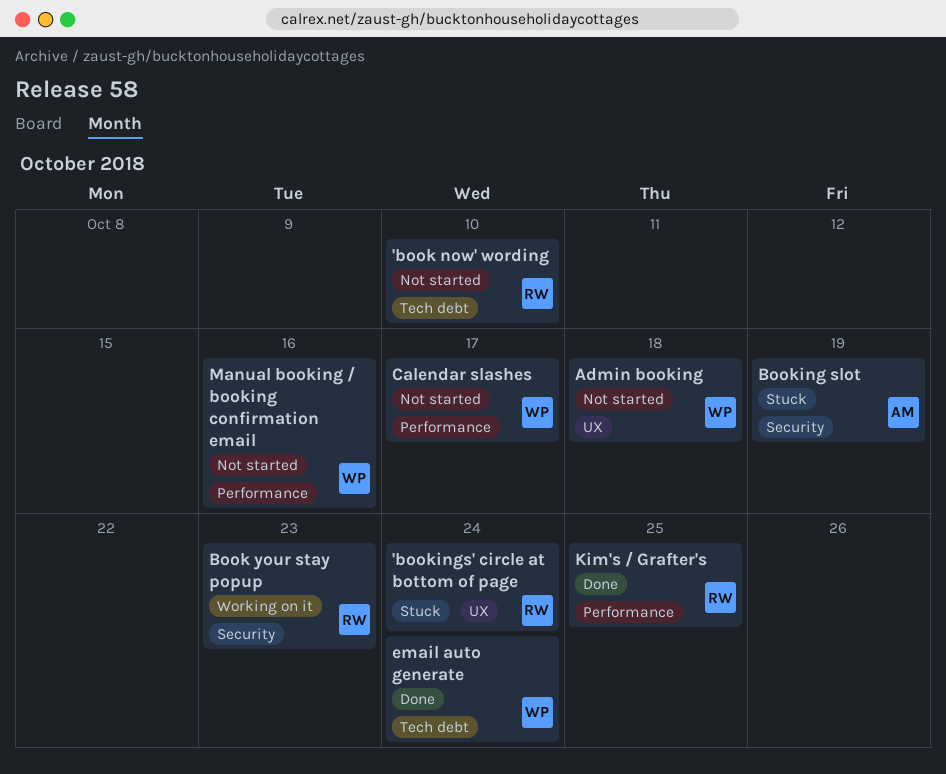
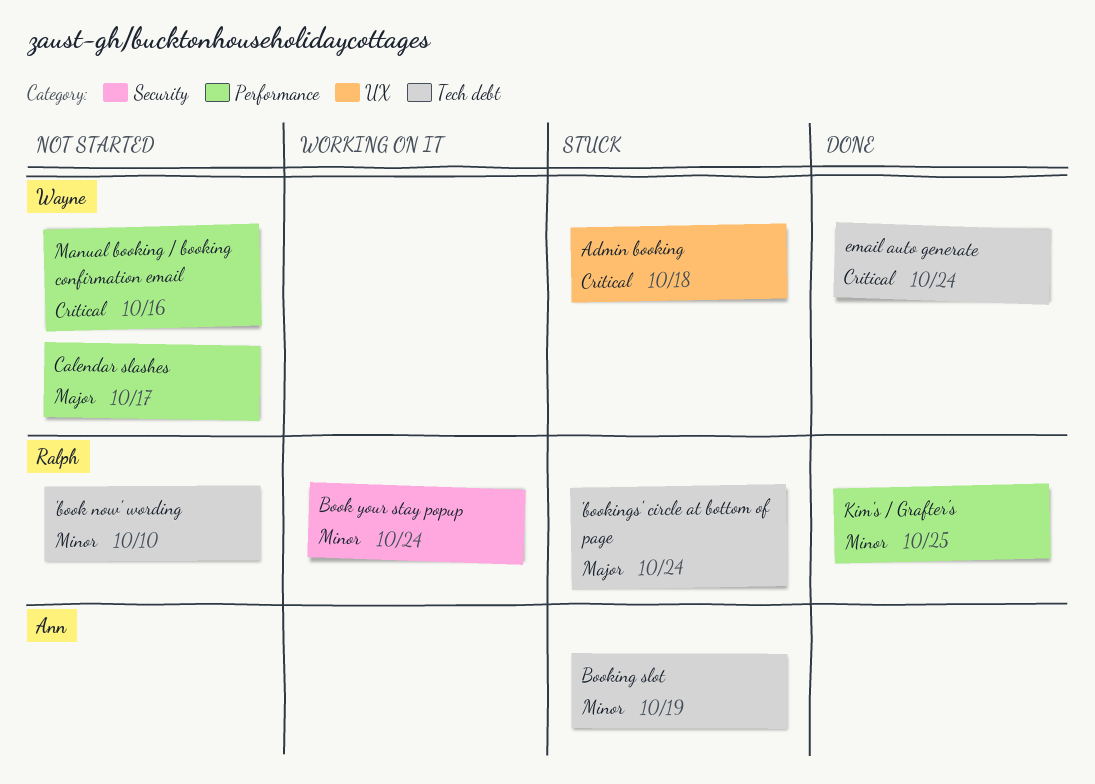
'bookings' circle at bottom of page, label: UX -> Tech debt
Admin booking, status: Not started -> Stuck
Book your stay popup, due: Oct 23 -> Oct 24
Booking slot, label: Security -> Tech debt

